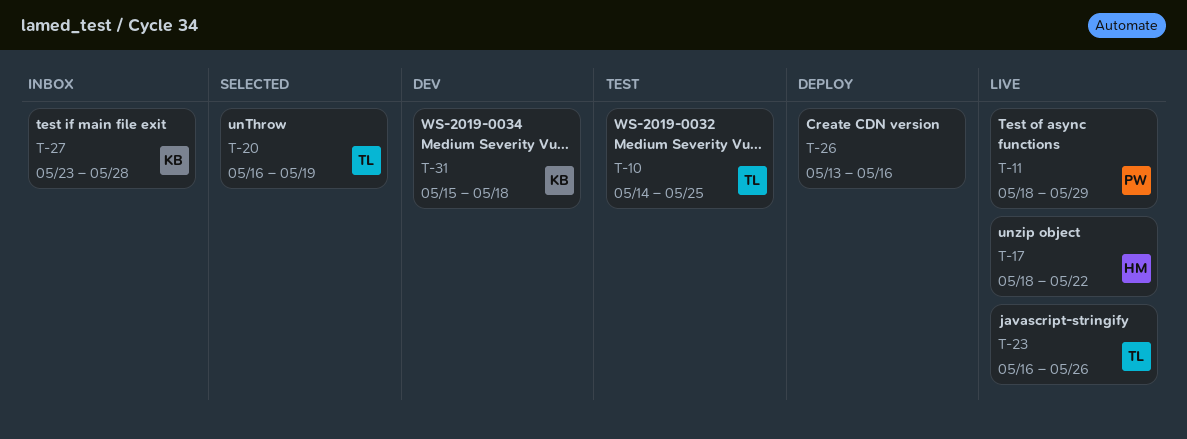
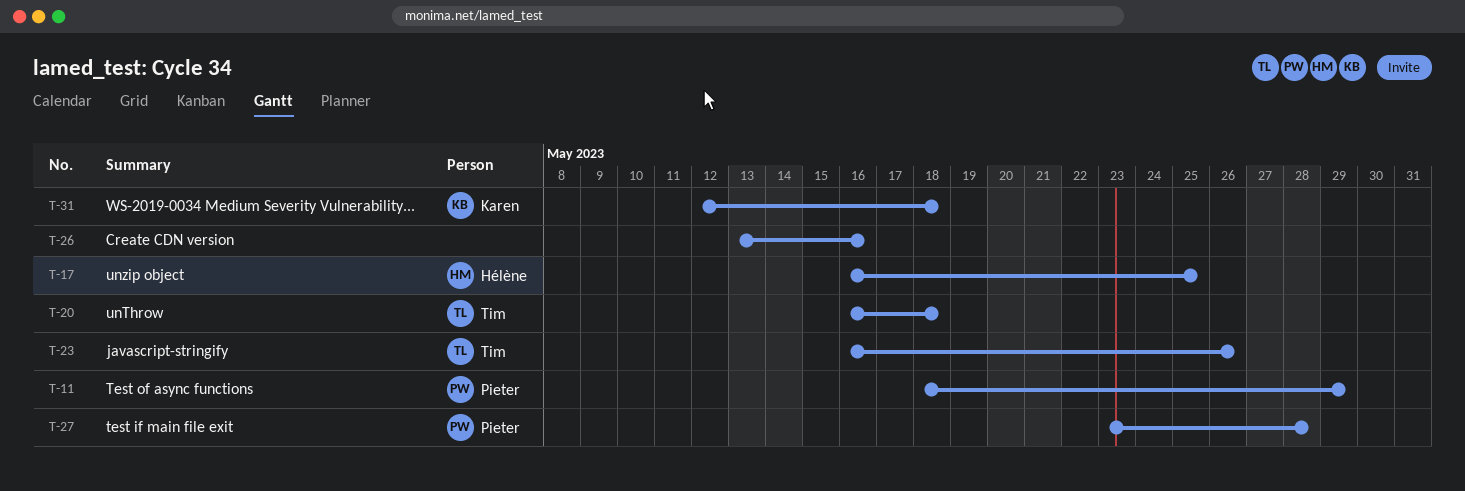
T-10: present -> none
T-17, start: May 18 -> May 16
T-17, due: May 22 -> May 25
T-20, due: May 19 -> May 18
T-27, owner: Karen -> Pieter
T-31, start: May 15 -> May 12

